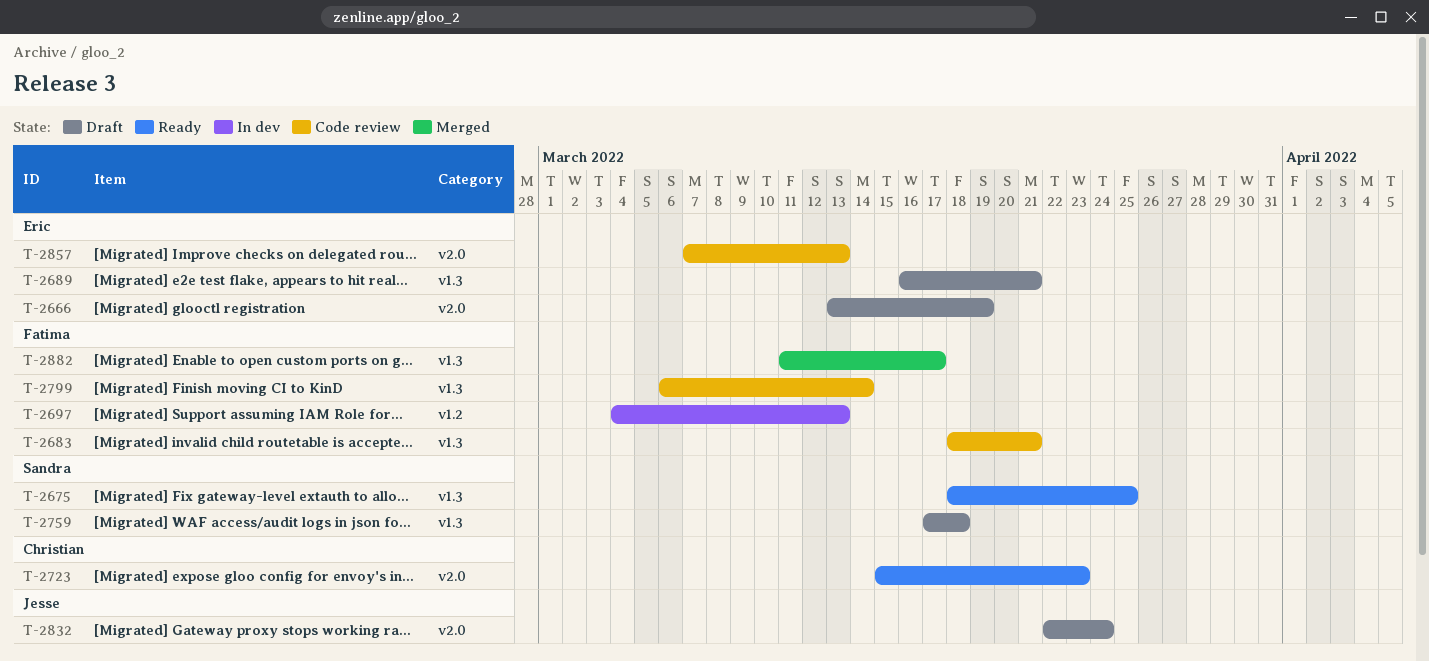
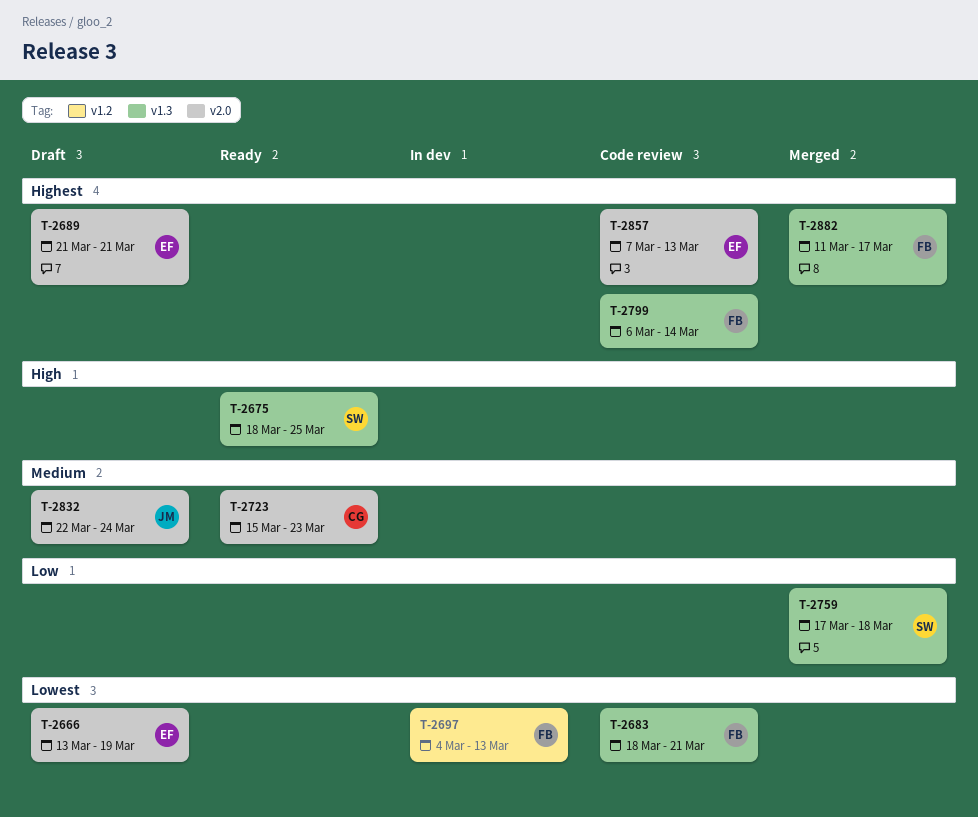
T-2689, label: v1.3 -> v2.0
T-2689, start: Mar 16 -> Mar 21
T-2759, status: Draft -> Merged

